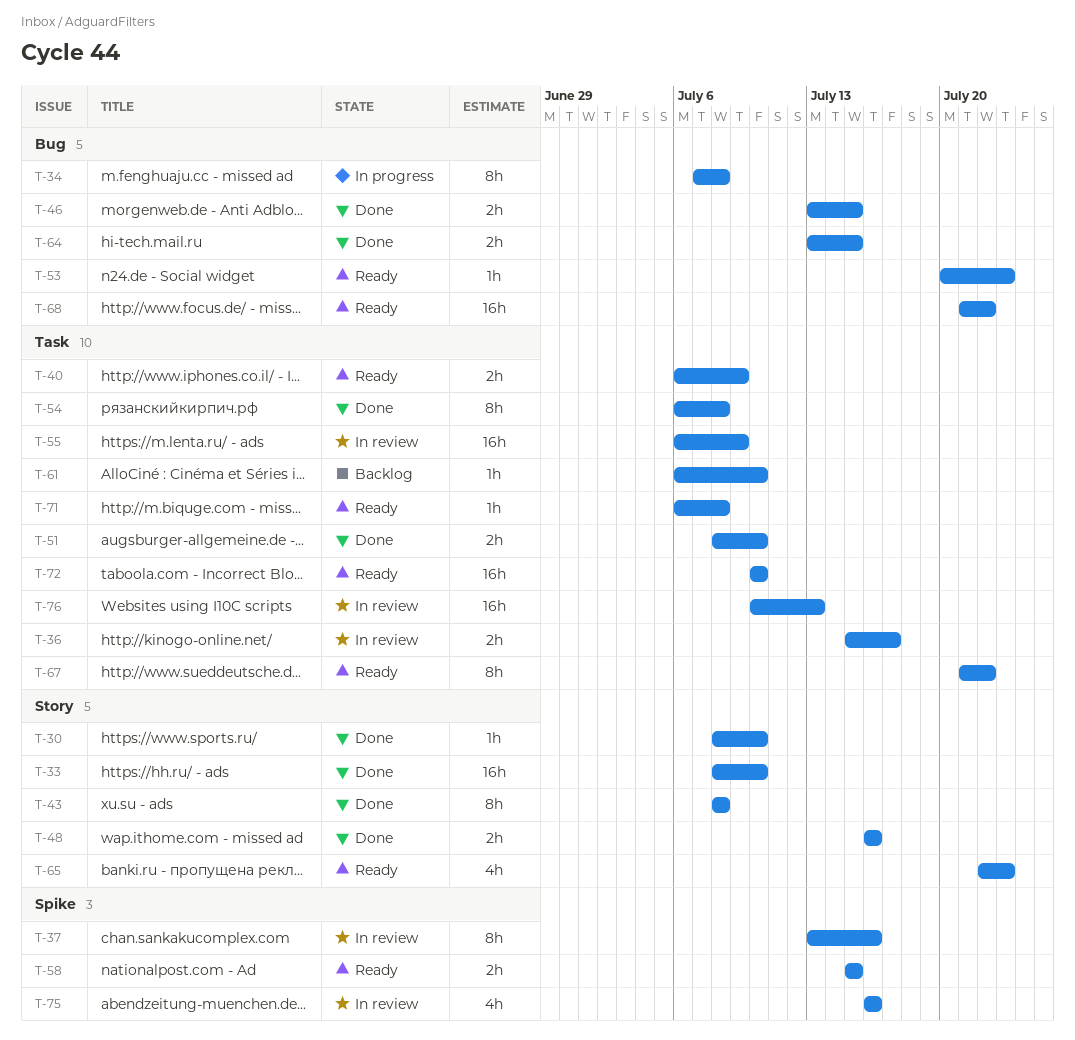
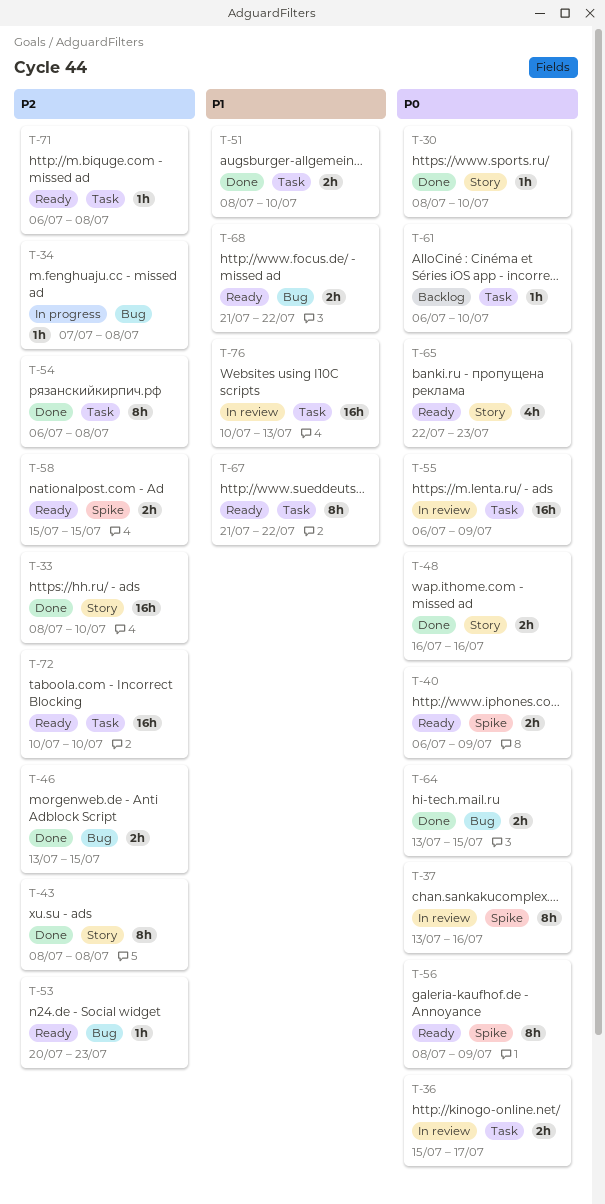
T-34, estimate: 8h -> 1h
T-40, label: Task -> Spike
T-56: none -> present
T-68, estimate: 16h -> 2h
T-75: present -> none

